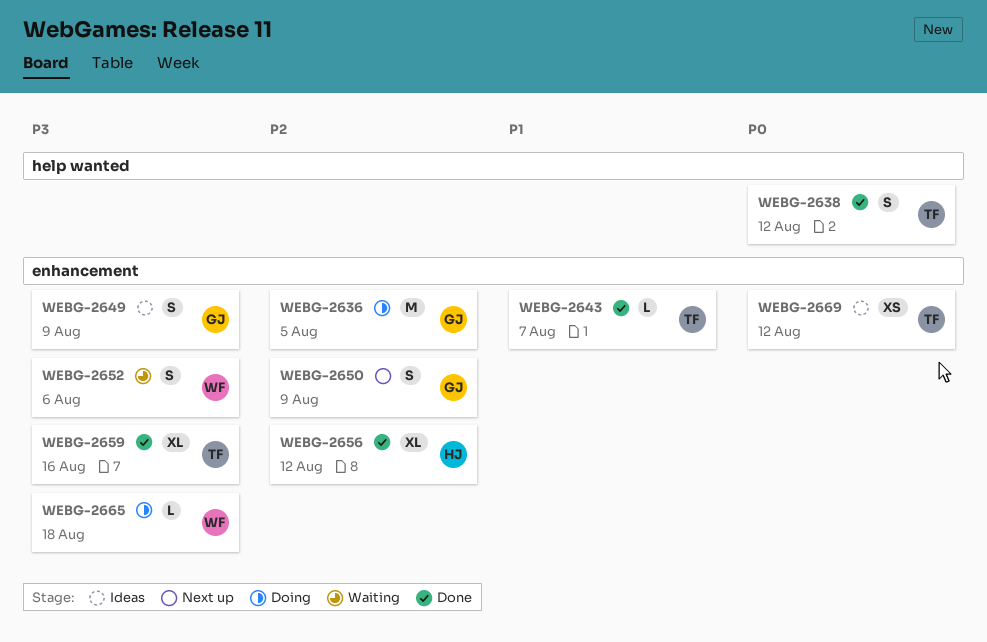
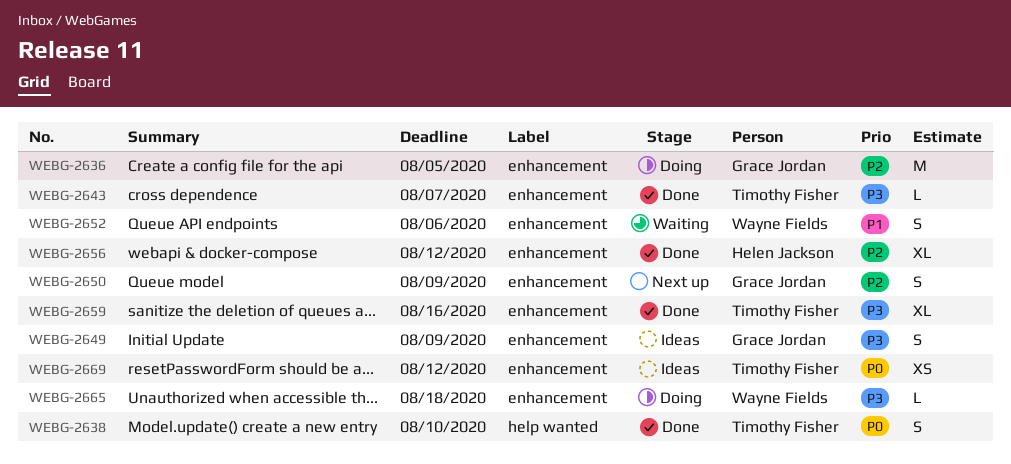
WEBG-2638, due: Aug 12 -> Aug 10
WEBG-2643, priority: P1 -> P3
WEBG-2652, priority: P3 -> P1

